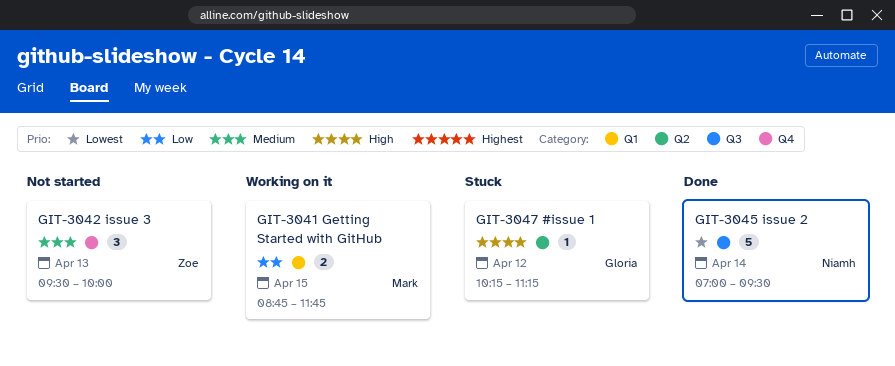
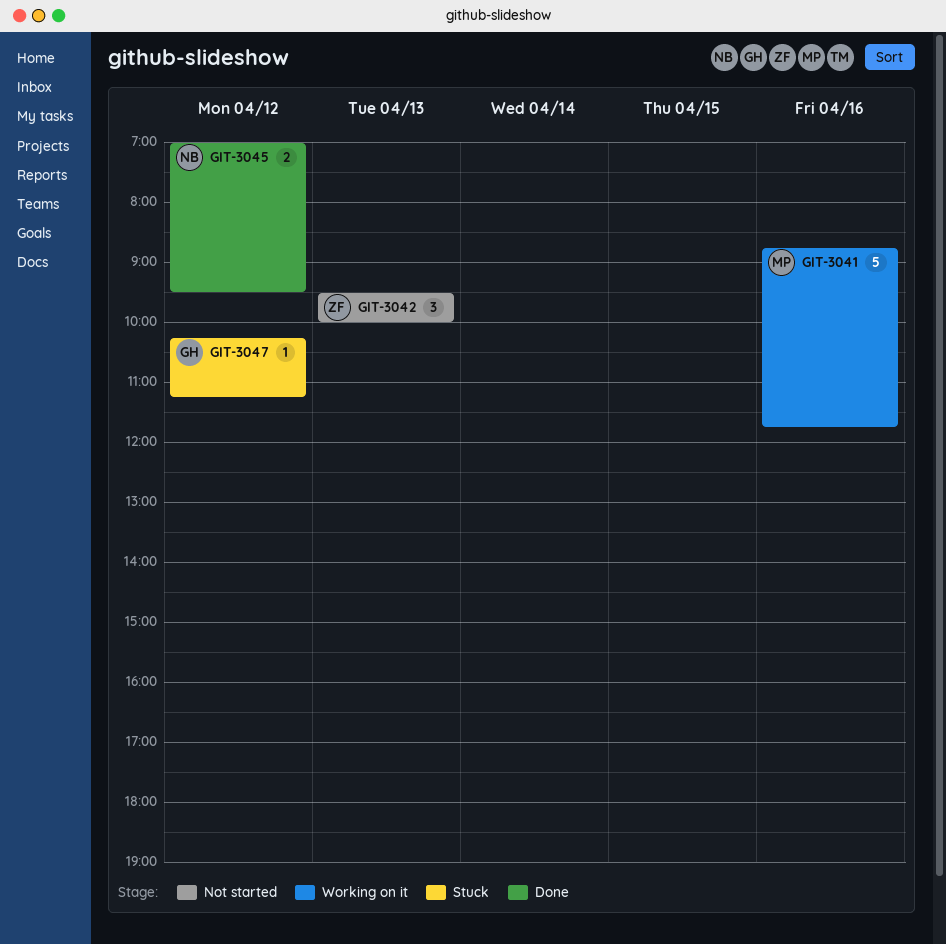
GIT-3041, estimate: 2 -> 5
GIT-3041, day: Apr 15 -> Apr 16
GIT-3045, estimate: 5 -> 2
GIT-3045, day: Apr 14 -> Apr 12

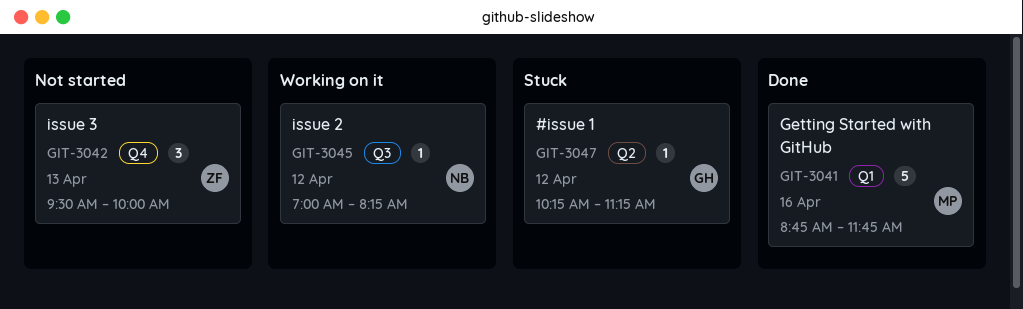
GIT-3041, status: Working on it -> Done
GIT-3045, status: Done -> Working on it
GIT-3045, estimate: 2 -> 1
GIT-3045, ends: 09:30 -> 08:15

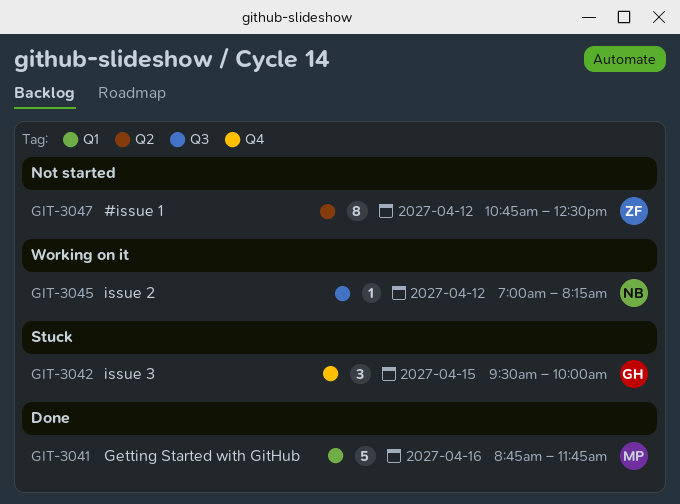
GIT-3042, status: Not started -> Stuck
GIT-3042, owner: ZF -> GH
GIT-3042, day: Apr 13 -> Apr 15
GIT-3047, status: Stuck -> Not started
GIT-3047, owner: GH -> ZF
GIT-3047, estimate: 1 -> 8
GIT-3047, begins: 10:15 -> 10:45
GIT-3047, ends: 11:15 -> 12:30

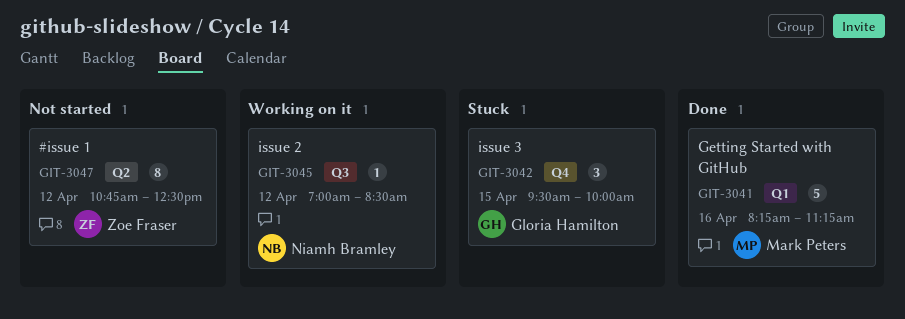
GIT-3041, begins: 08:45 -> 08:15
GIT-3041, ends: 11:45 -> 11:15
GIT-3045, ends: 08:15 -> 08:30

